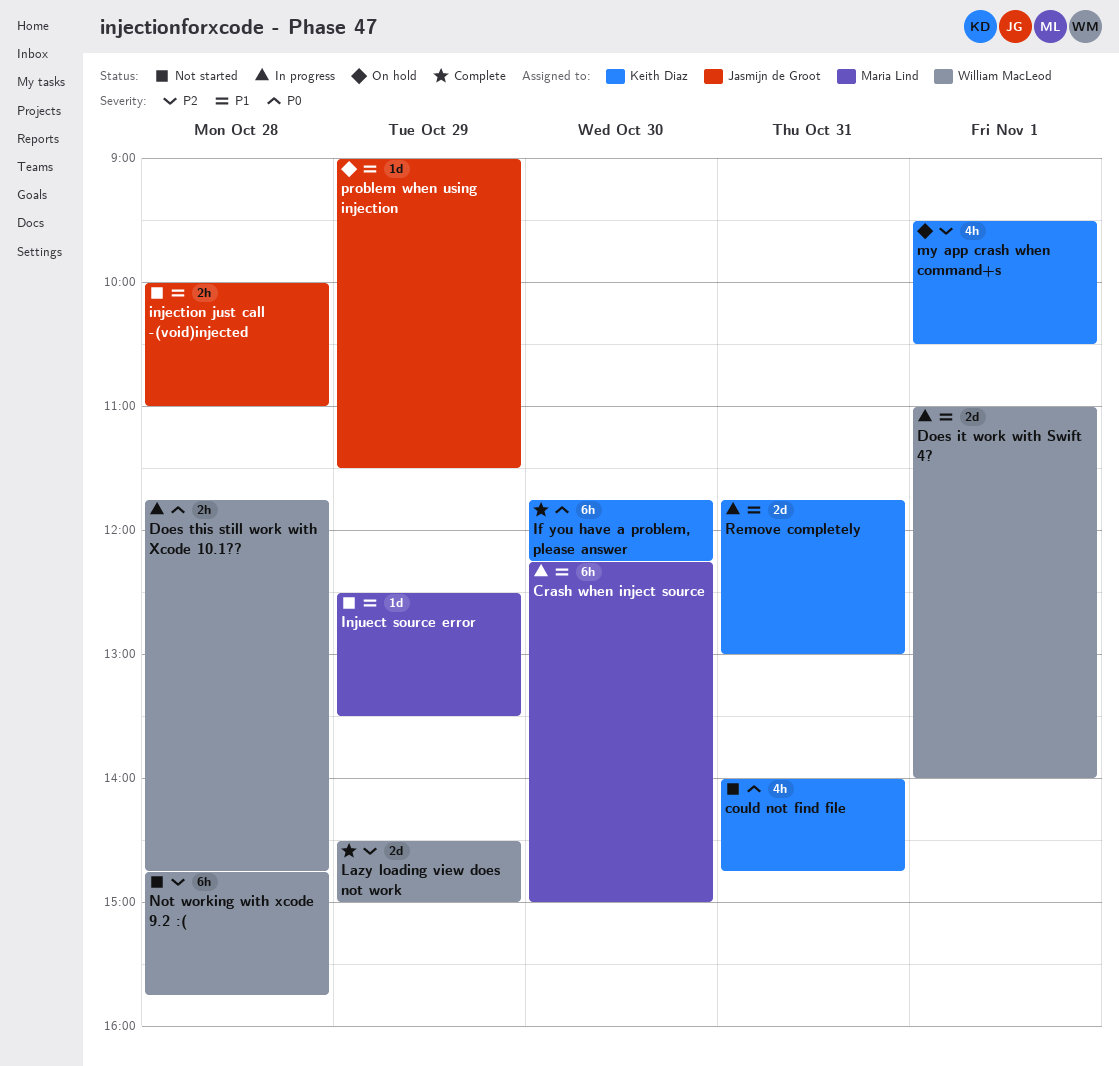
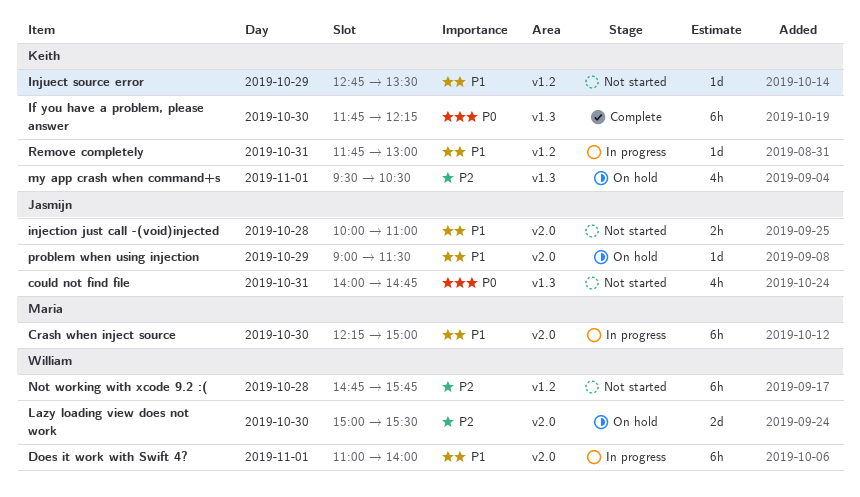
could not find file, owner: Keith Diaz -> Jasmijn de Groot
Does it work with Swift 4?, estimate: 2d -> 6h
Does this still work with Xcode 10.1??: present -> none
Injuect source error, owner: Maria Lind -> Keith Diaz
Injuect source error, begins: 12:30 -> 12:45
Lazy loading view does not work, status: Complete -> On hold
Lazy loading view does not work, day: Oct 29 -> Oct 30
Lazy loading view does not work, begins: 14:30 -> 15:00
Lazy loading view does not work, ends: 15:00 -> 15:30
Remove completely, estimate: 2d -> 1d

